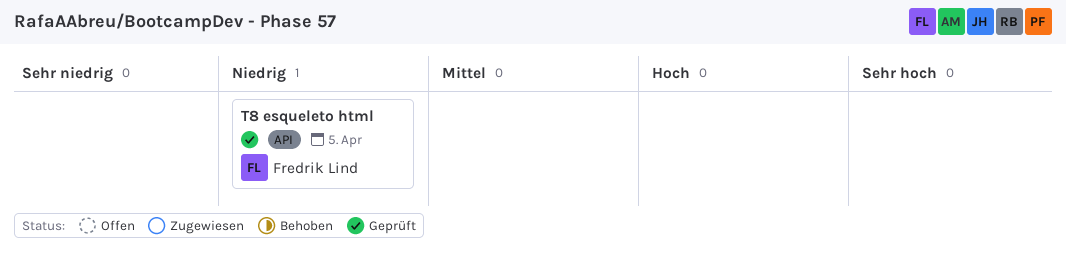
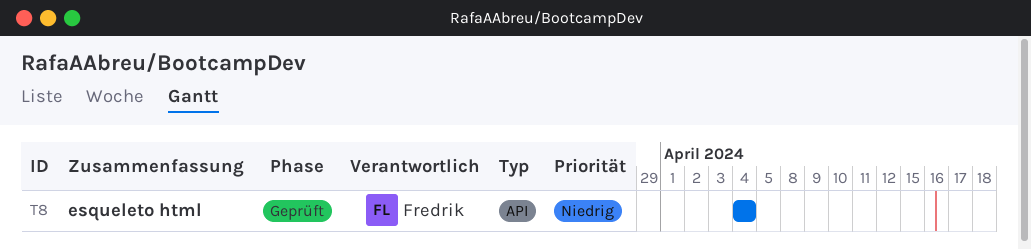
T8, due: Apr 5 -> Apr 4

